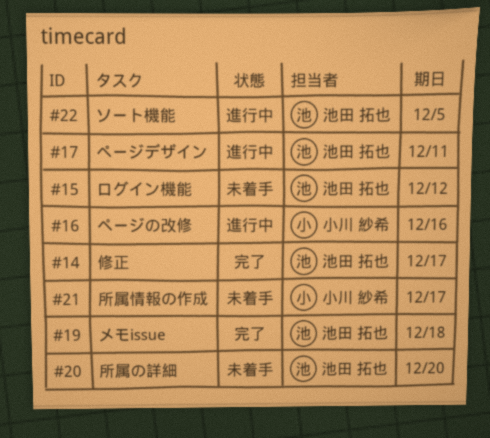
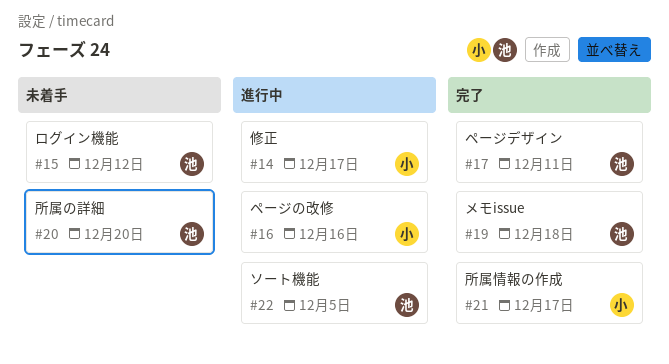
#14, status: 完了 -> 進行中
#14, owner: 池田 拓也 -> 小川 紗希
#17, status: 進行中 -> 完了
#21, status: 未着手 -> 完了

